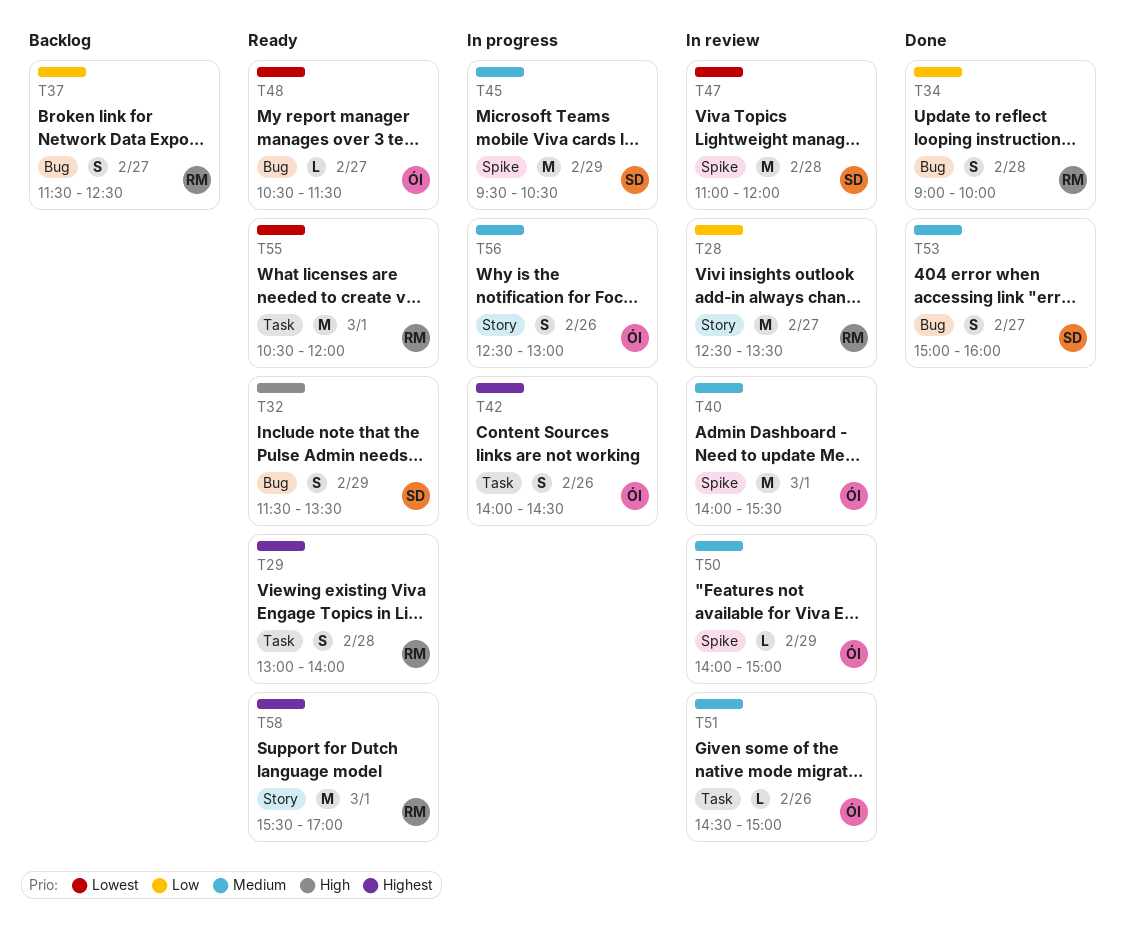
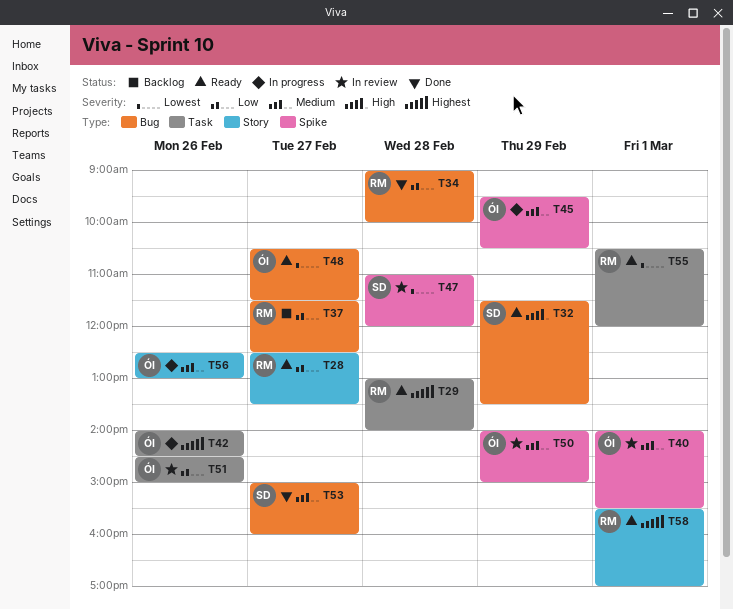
T28, status: In review -> Ready
T45, owner: SD -> ÓI
T51, priority: Medium -> Low

